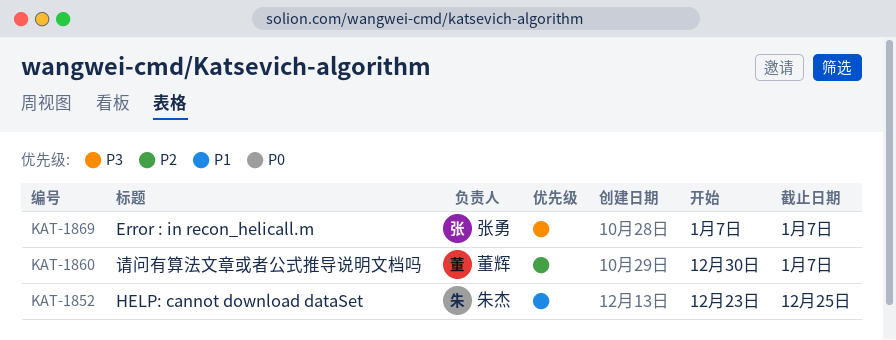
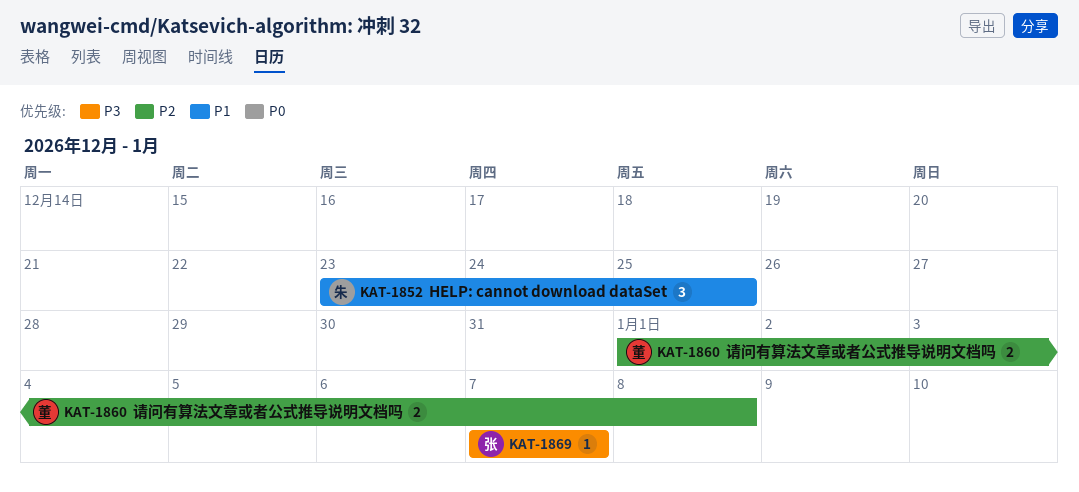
KAT-1860, start: Dec 30 -> Jan 1
KAT-1860, due: Jan 7 -> Jan 8

